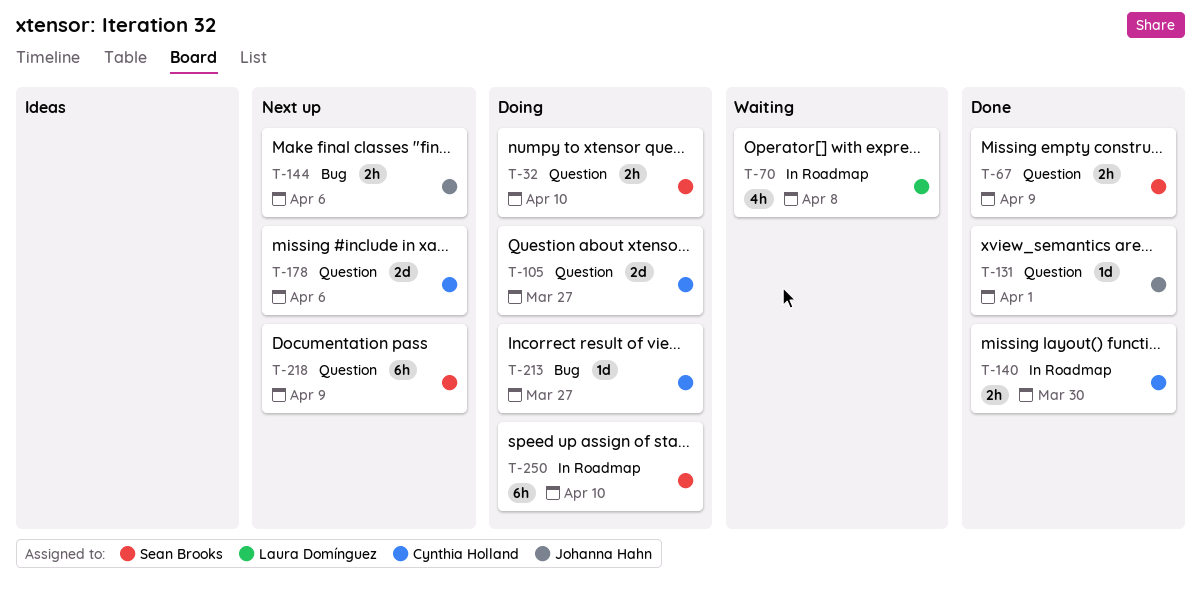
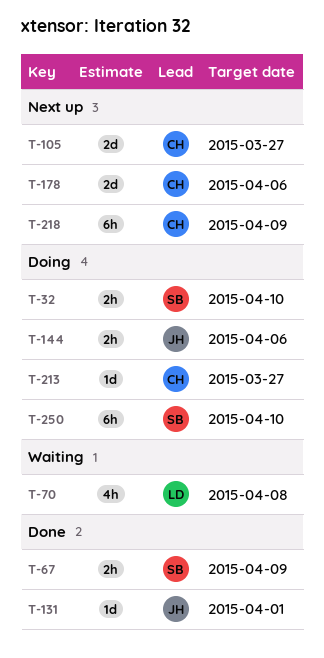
T-105, status: Doing -> Next up
T-140: present -> none
T-144, status: Next up -> Doing
T-218, owner: Sean Brooks -> Cynthia Holland

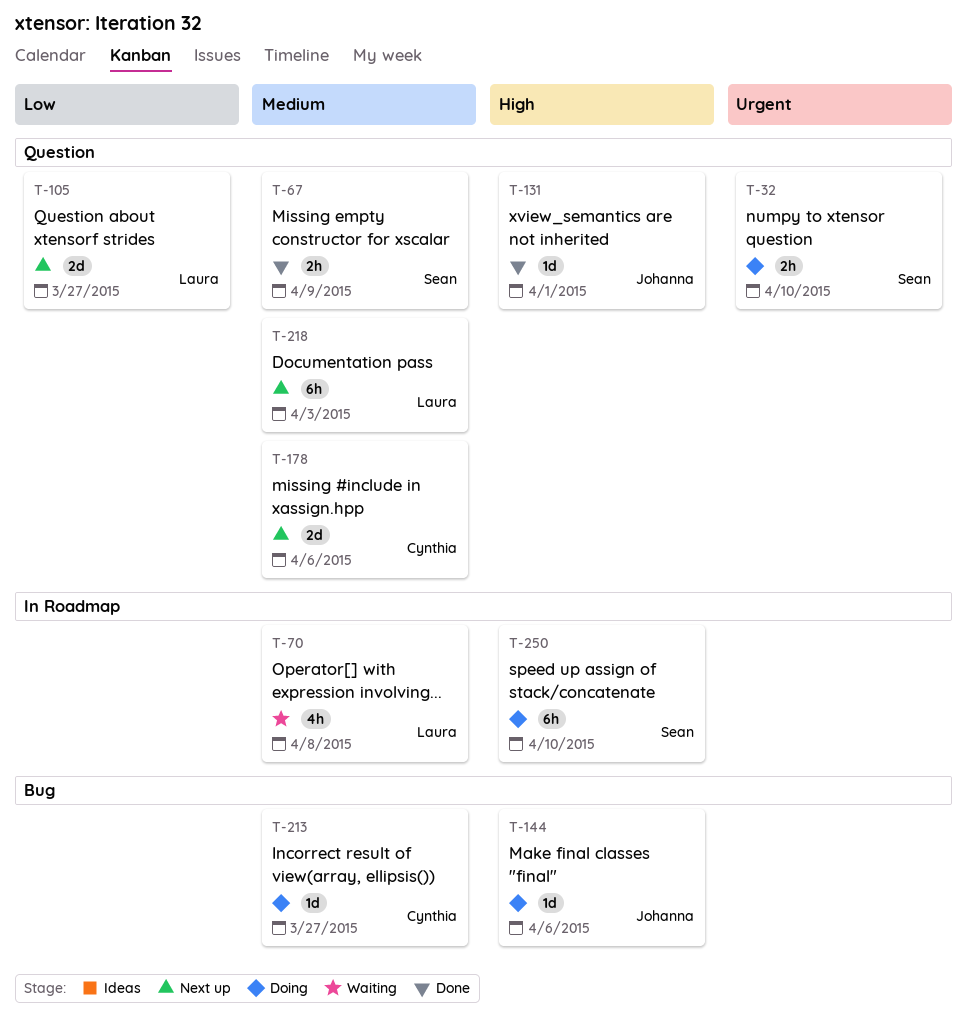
T-105, owner: Cynthia -> Laura
T-144, estimate: 2h -> 1d
T-218, owner: Cynthia -> Laura
T-218, due: Apr 9 -> Apr 3

